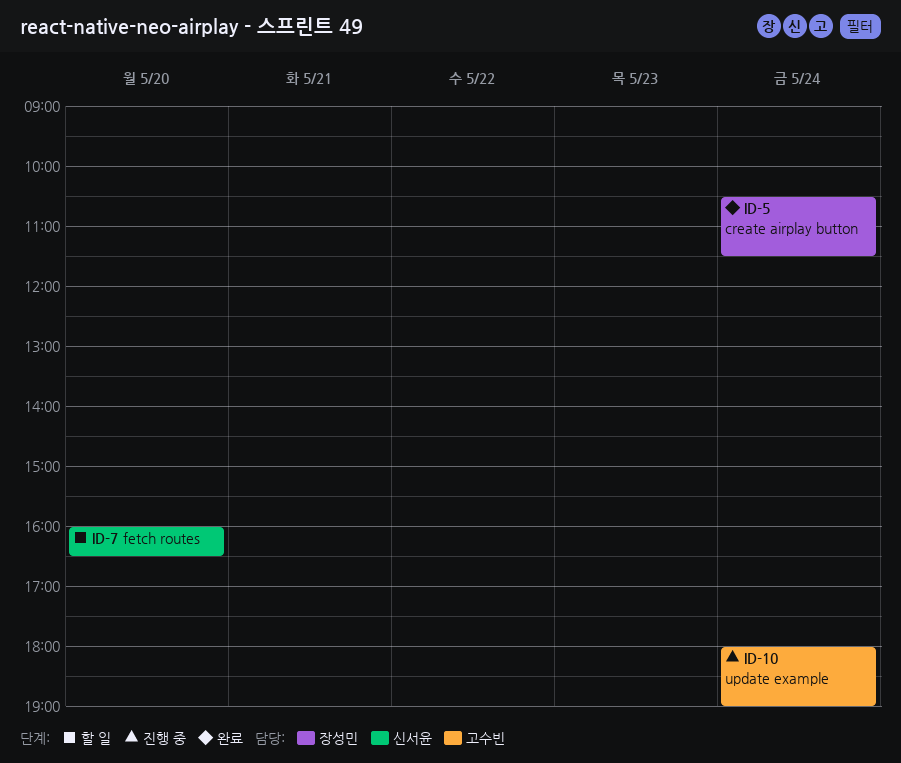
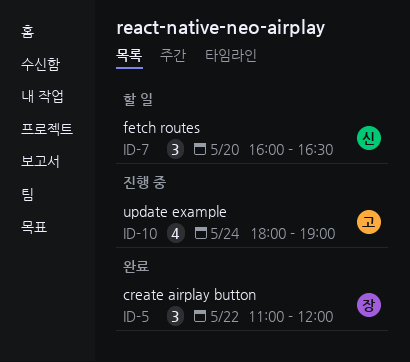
ID-5, day: May 24 -> May 22
ID-5, begins: 10:30 -> 11:00
ID-5, ends: 11:30 -> 12:00

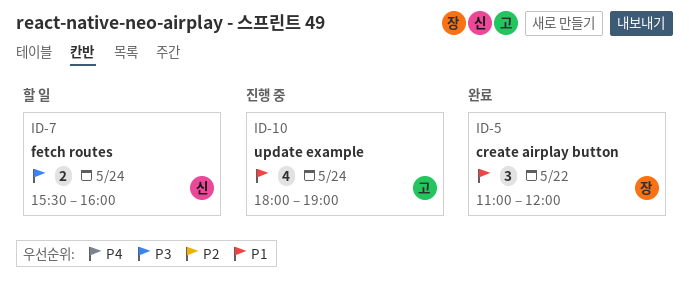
ID-7, estimate: 3 -> 2
ID-7, day: May 20 -> May 24
ID-7, begins: 16:00 -> 15:30
ID-7, ends: 16:30 -> 16:00

